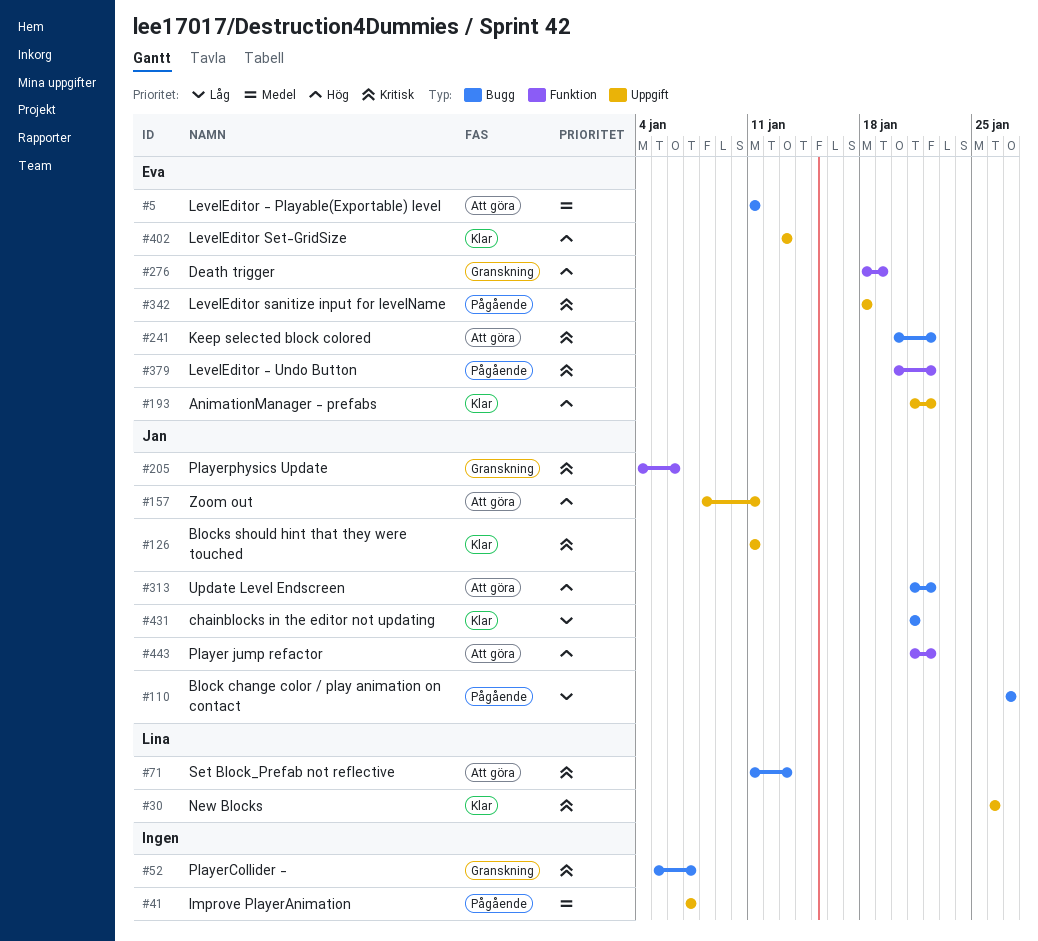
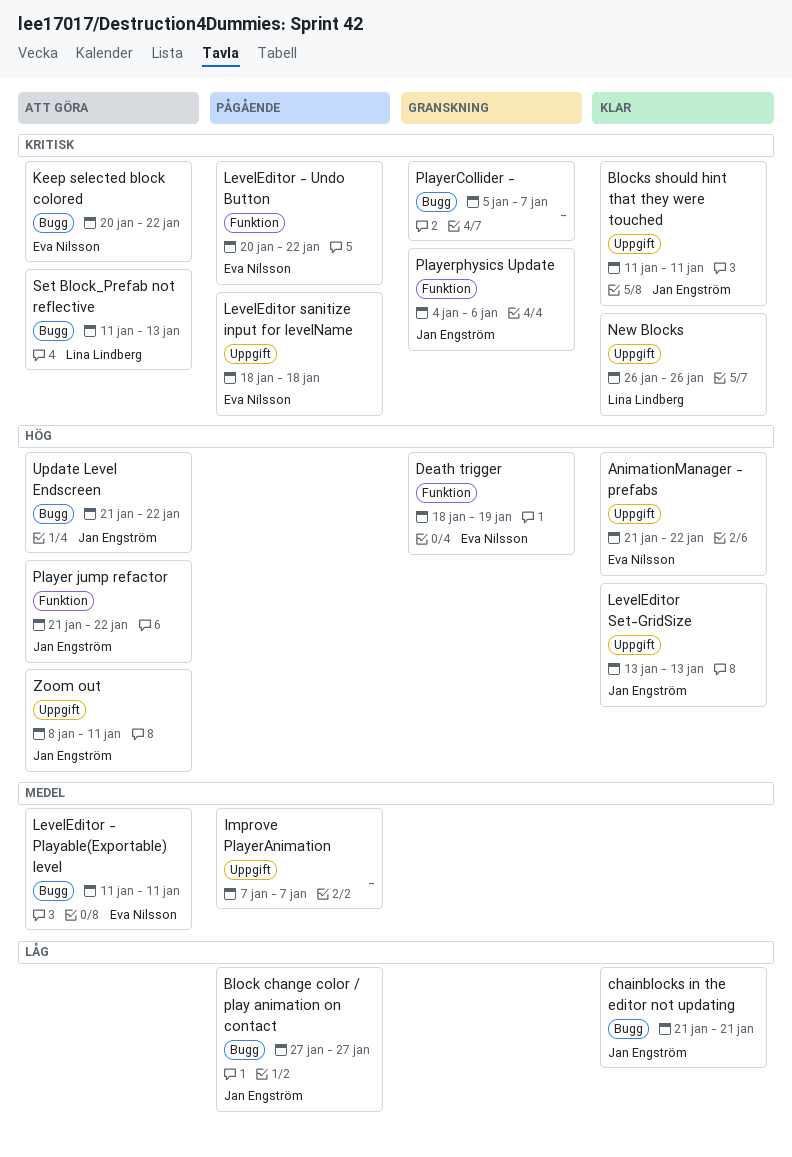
LevelEditor Set-GridSize, owner: Eva Nilsson -> Jan Engström

